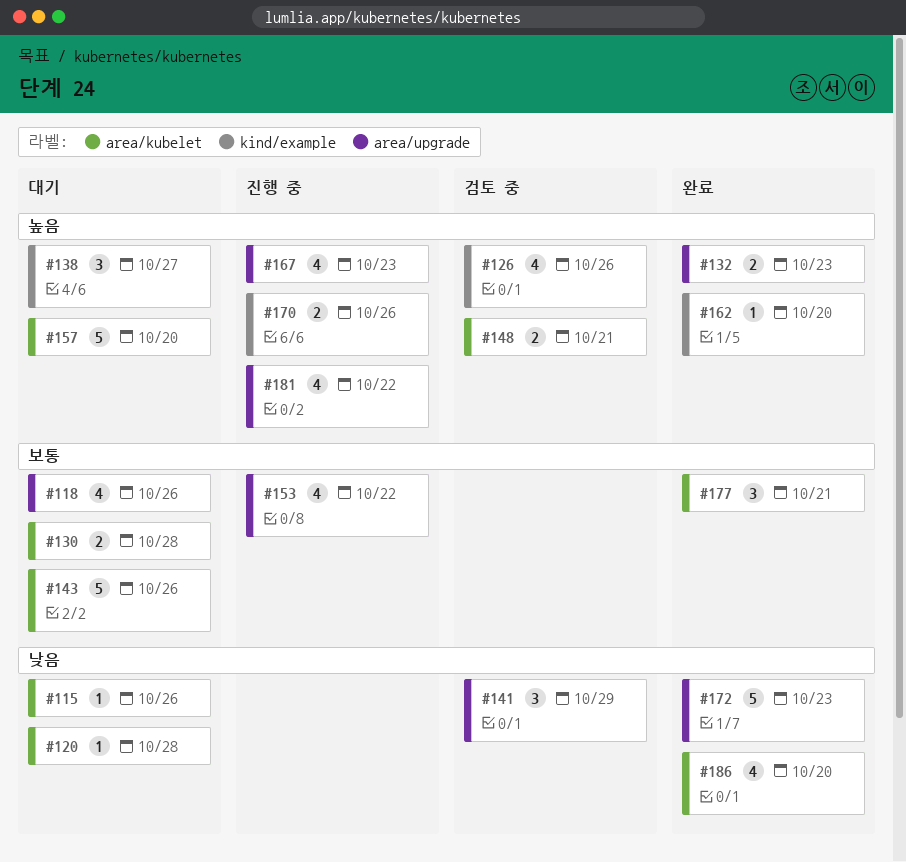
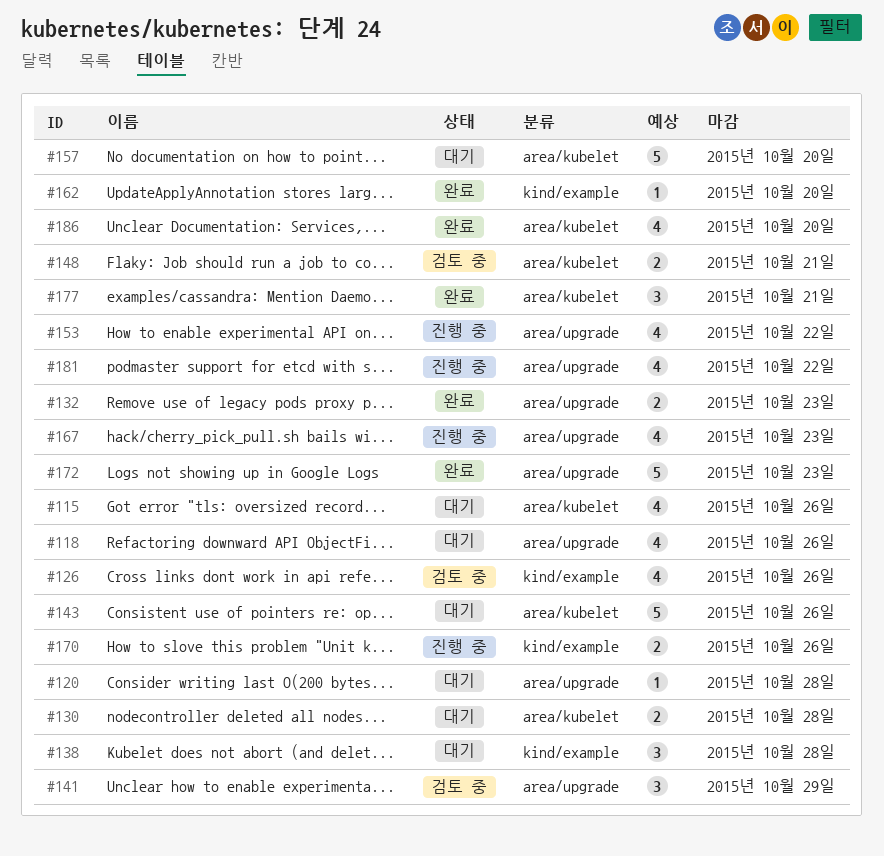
#115, estimate: 1 -> 4
#120, label: area/kubelet -> area/upgrade
#138, due: Oct 27 -> Oct 28

